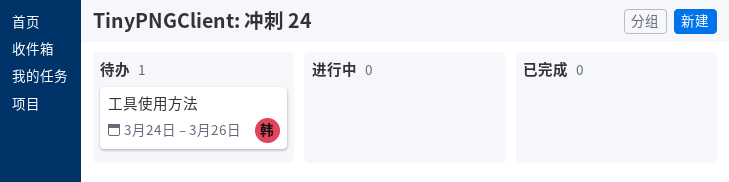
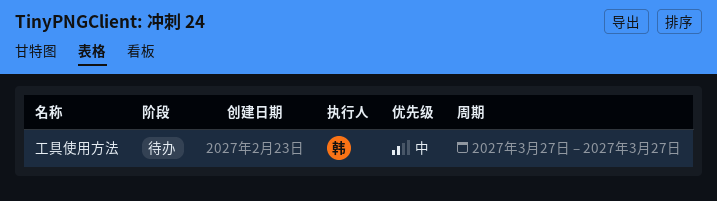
工具使用方法, start: Mar 24 -> Mar 27
工具使用方法, due: Mar 26 -> Mar 27

